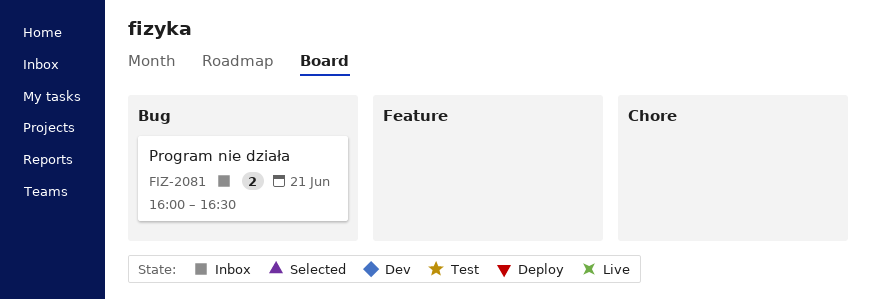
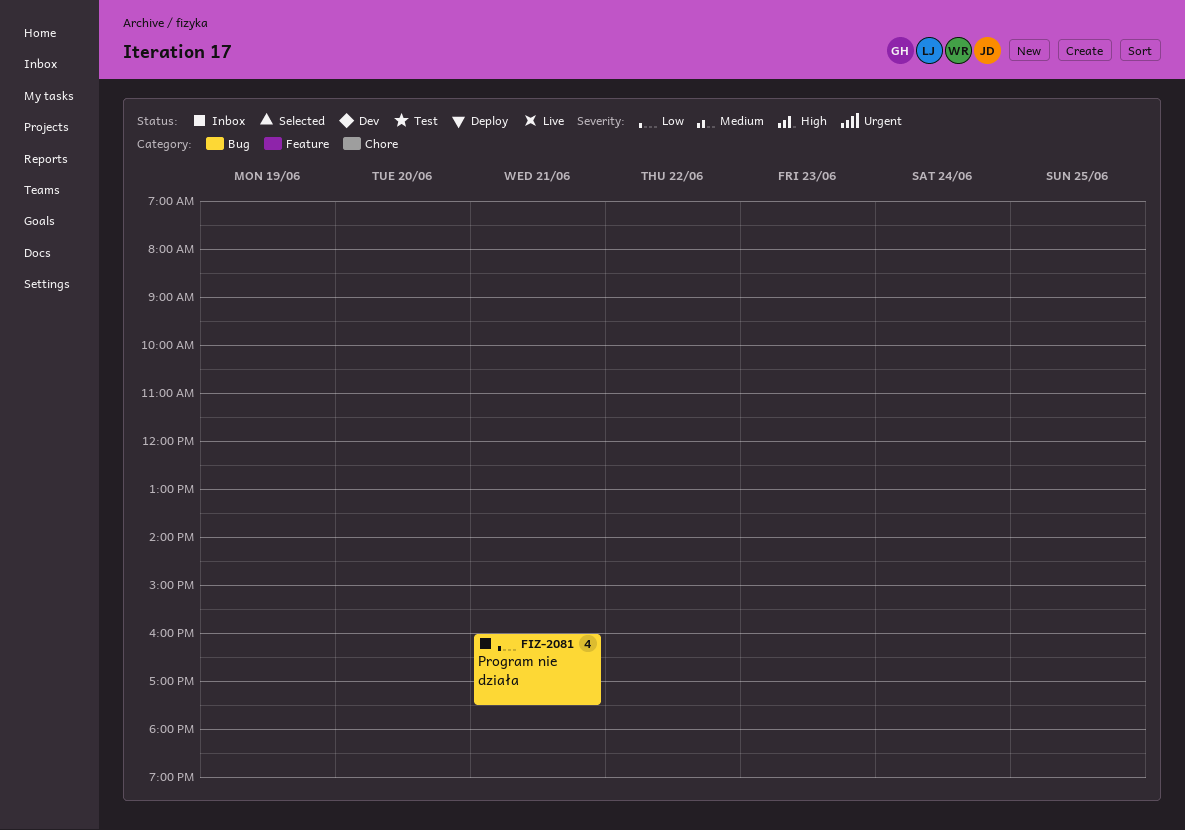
FIZ-2081, estimate: 2 -> 4
FIZ-2081, ends: 16:30 -> 17:30

